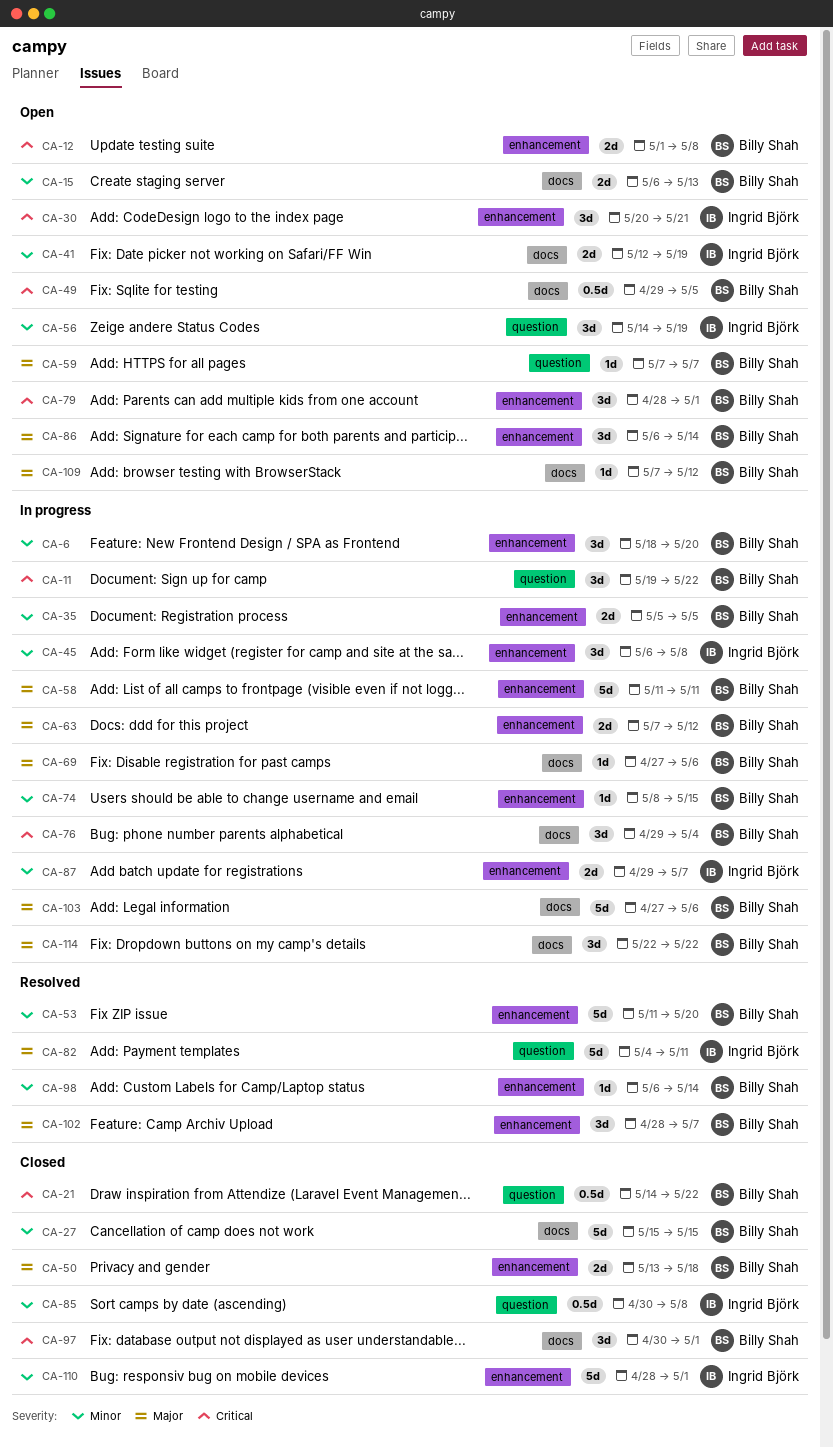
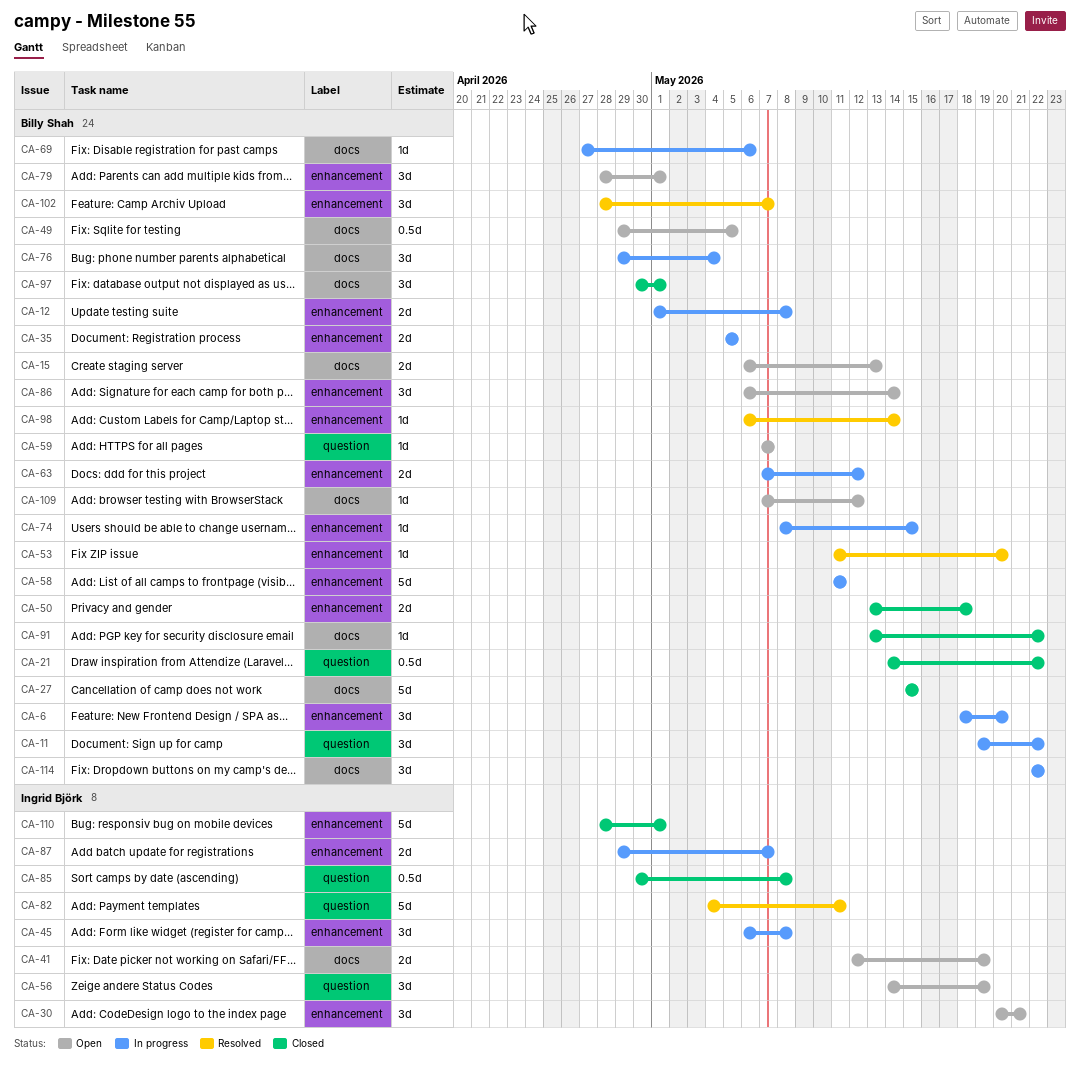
CA-12, status: Open -> In progress
CA-53, estimate: 5d -> 1d
CA-91: none -> present
CA-103: present -> none

